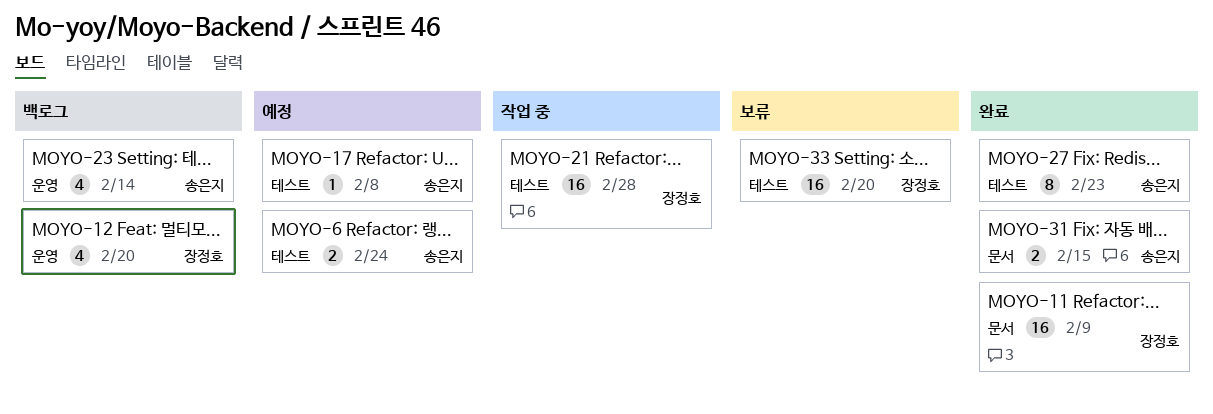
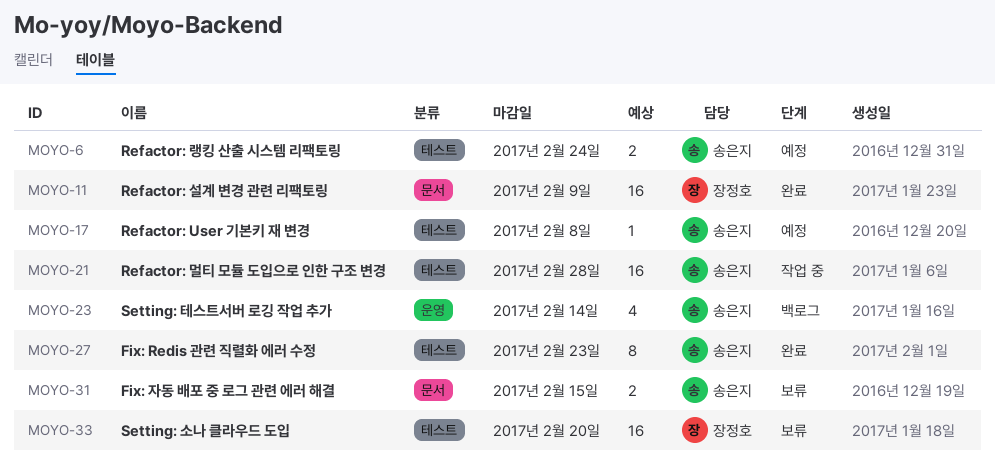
MOYO-12: present -> none
MOYO-21, owner: 장정호 -> 송은지
MOYO-31, status: 완료 -> 보류

